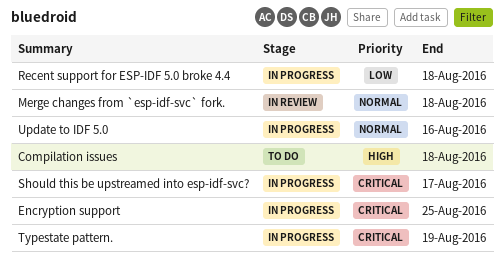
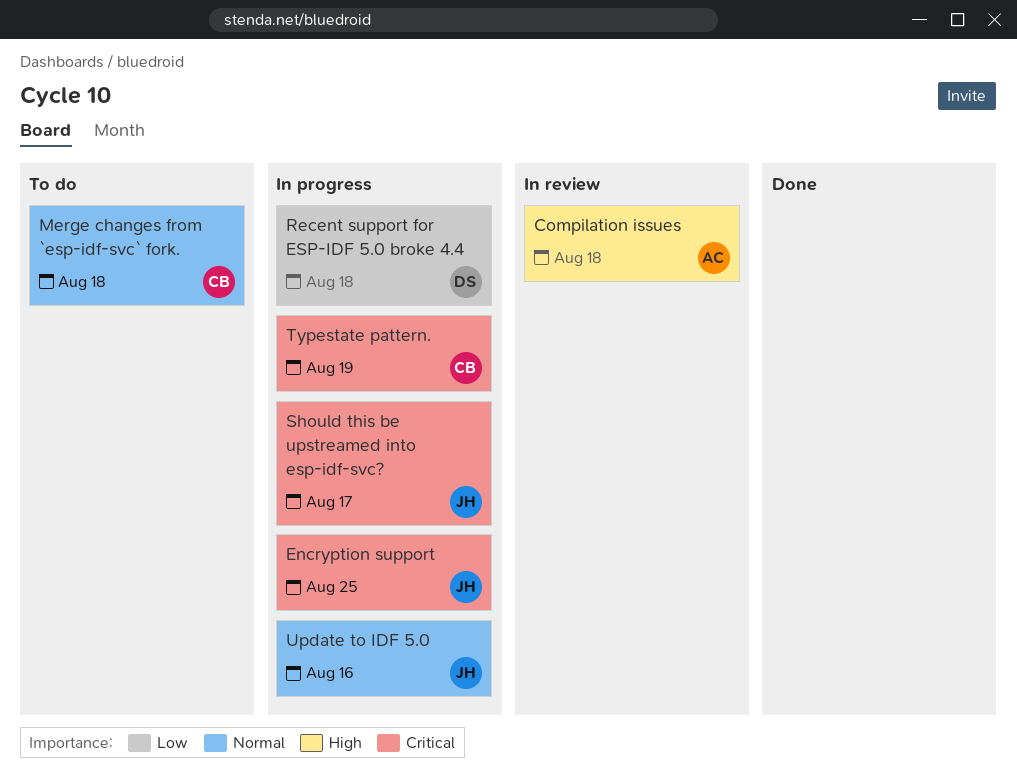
Compilation issues, status: To do -> In review
Merge changes from `esp-idf-svc` fork., status: In review -> To do

